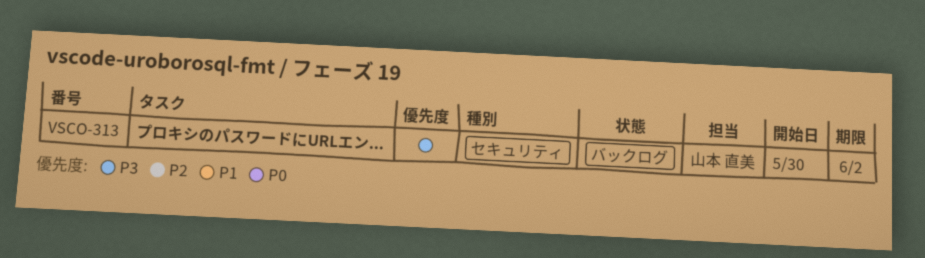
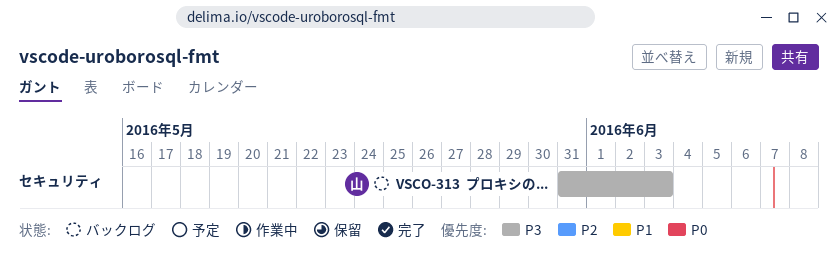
VSCO-313, start: May 30 -> May 31
VSCO-313, due: Jun 2 -> Jun 3

